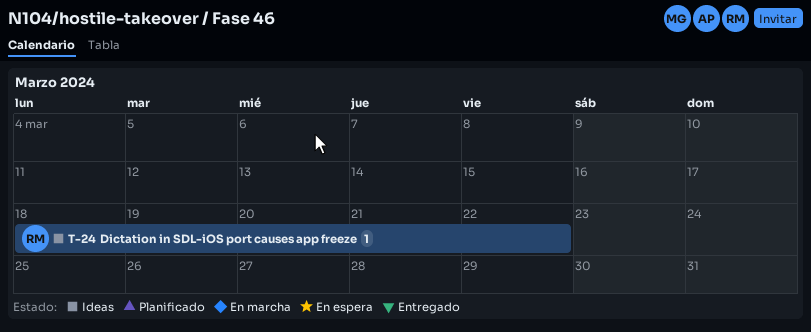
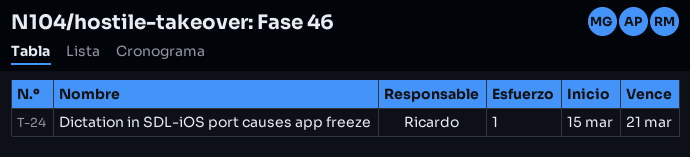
T-24, start: Mar 18 -> Mar 15
T-24, due: Mar 22 -> Mar 21

